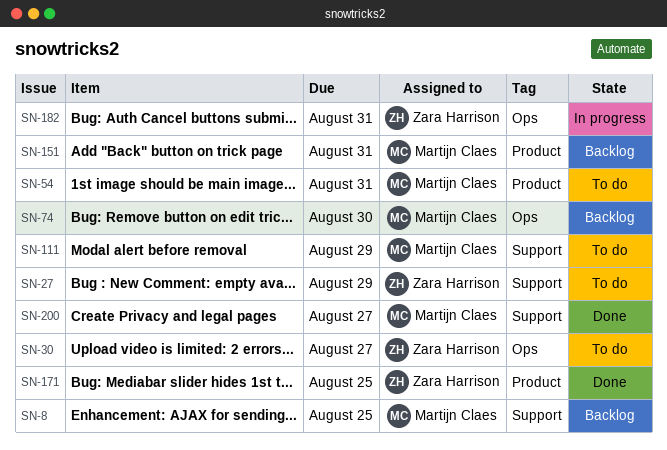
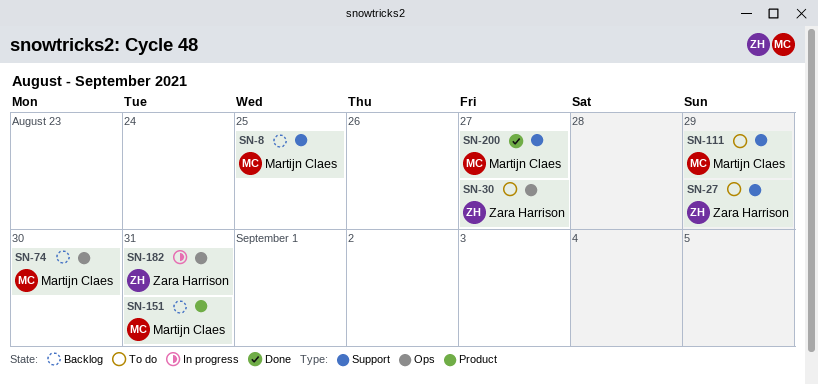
SN-54: present -> none
SN-171: present -> none

